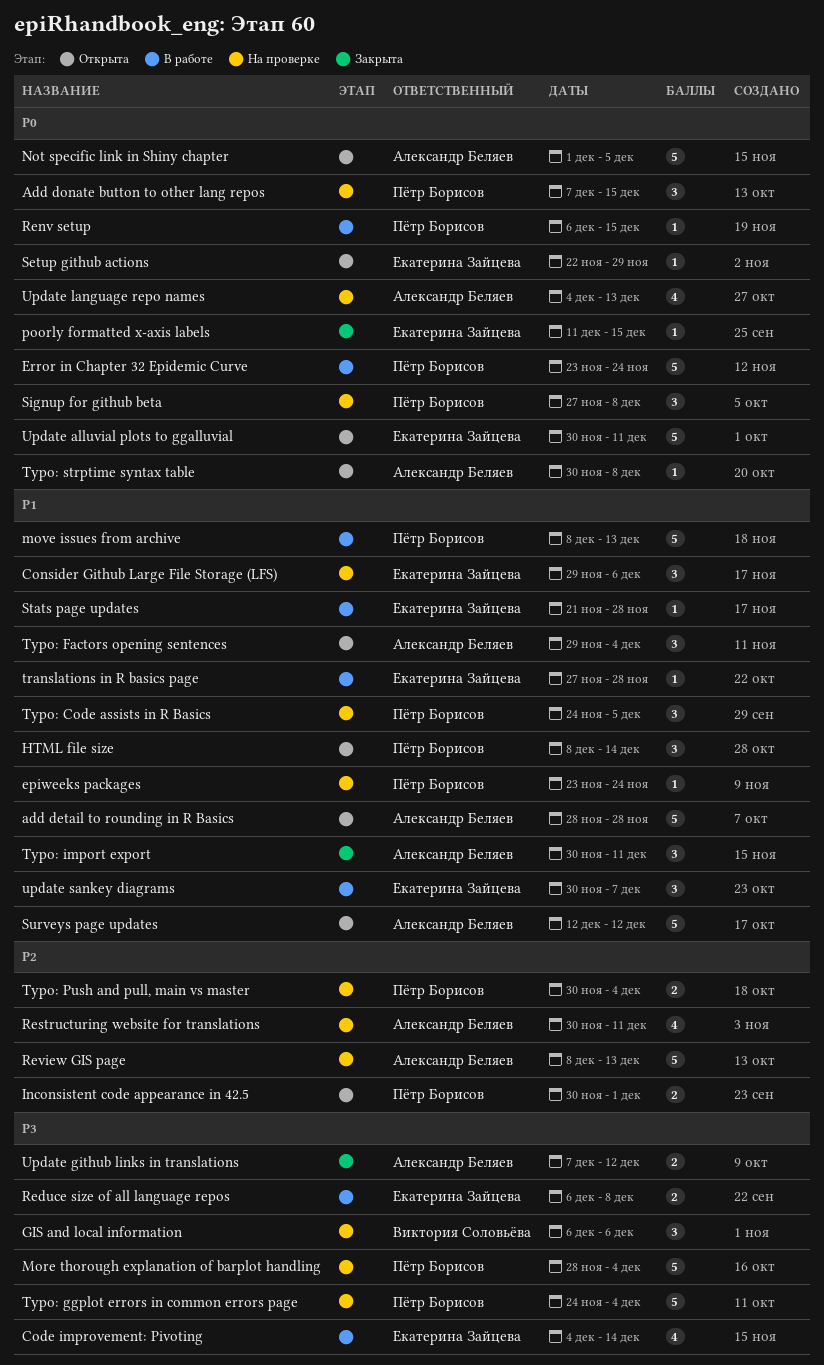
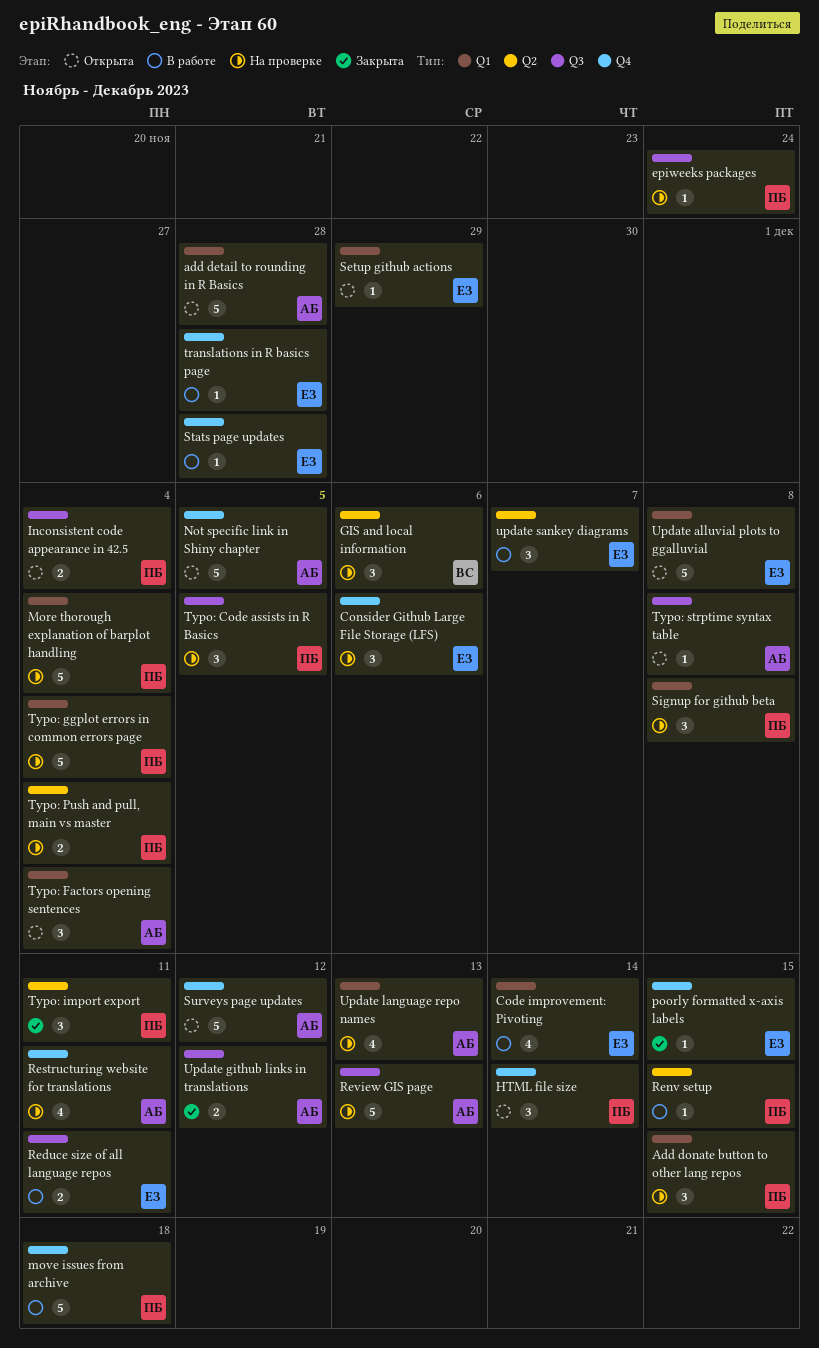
Error in Chapter 32 Epidemic Curve: present -> none
Inconsistent code appearance in 42.5, due: Dec 1 -> Dec 4
move issues from archive, due: Dec 13 -> Dec 18
Reduce size of all language repos, due: Dec 8 -> Dec 11
Typo: import export, owner: Александр Беляев -> Пётр Борисов
Update alluvial plots to ggalluvial, due: Dec 11 -> Dec 8

